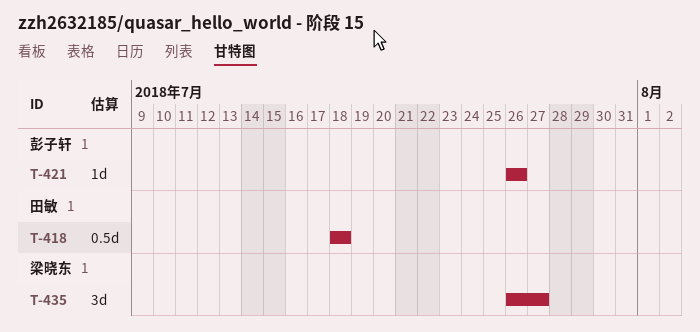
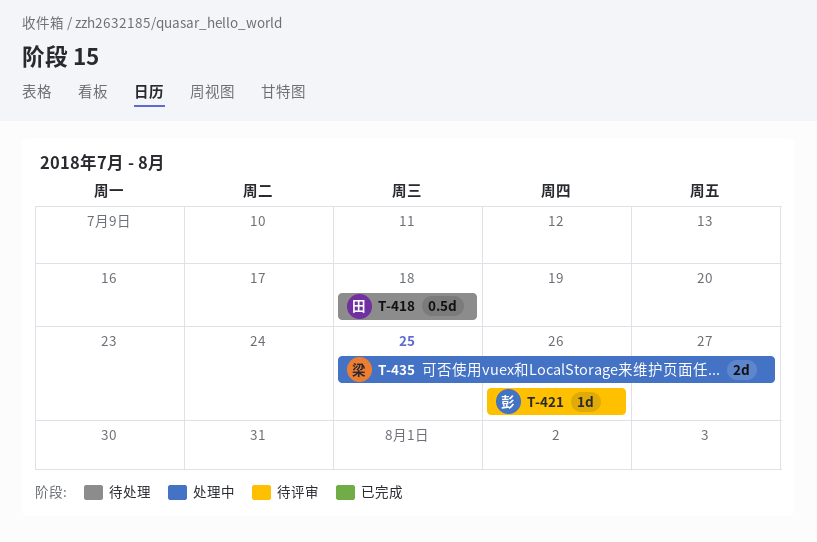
T-435, estimate: 3d -> 2d
T-435, start: Jul 26 -> Jul 25

